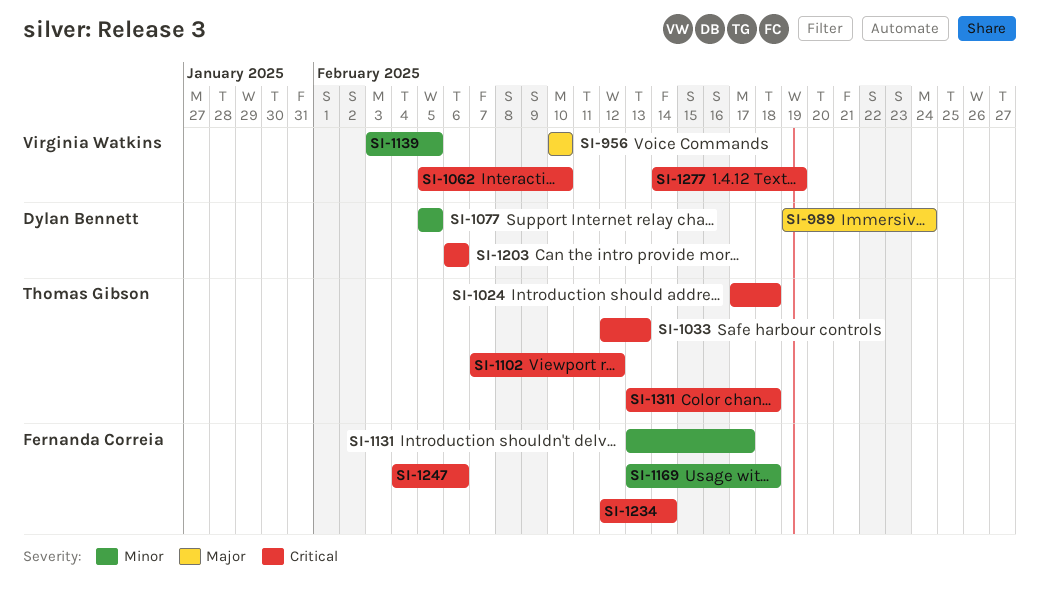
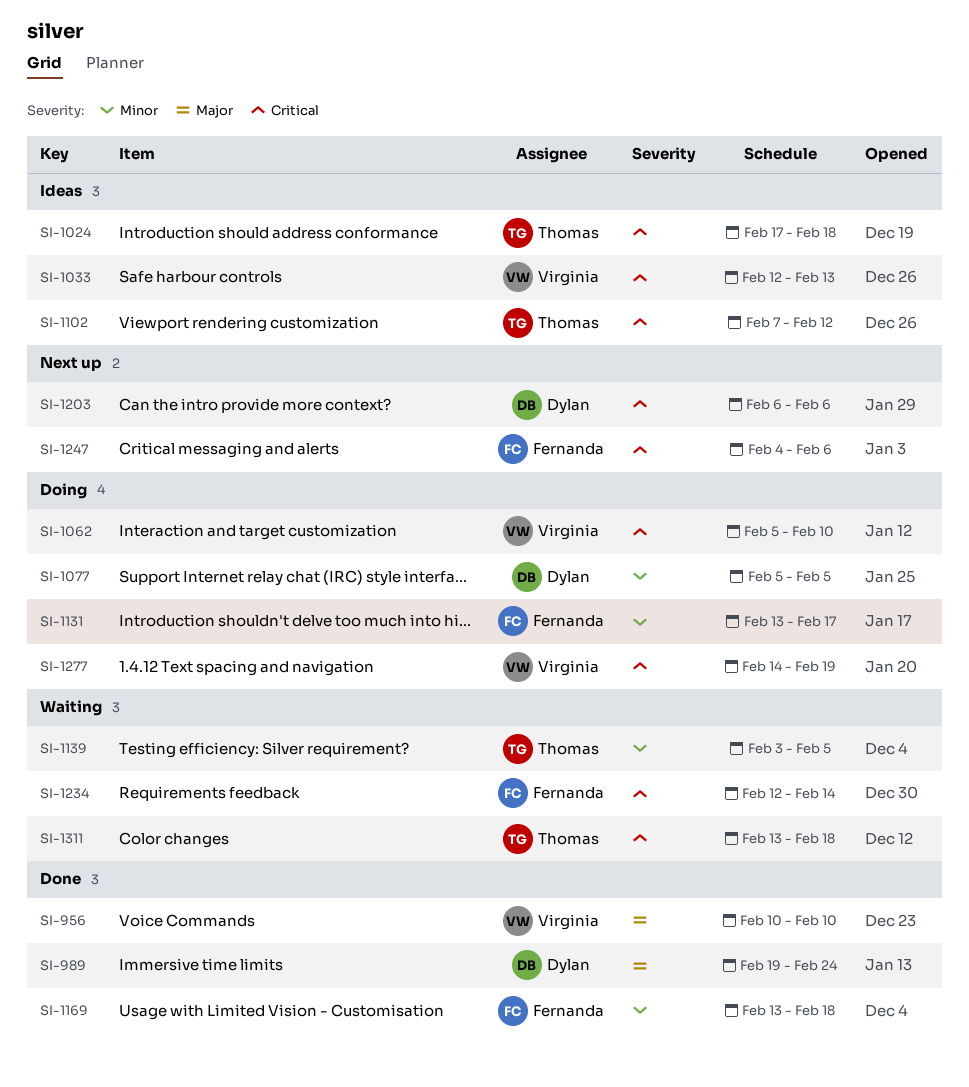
SI-1033, owner: Thomas Gibson -> Virginia Watkins
SI-1139, owner: Virginia Watkins -> Thomas Gibson

